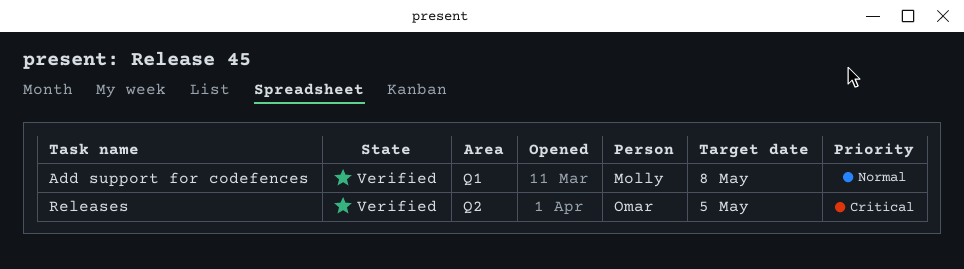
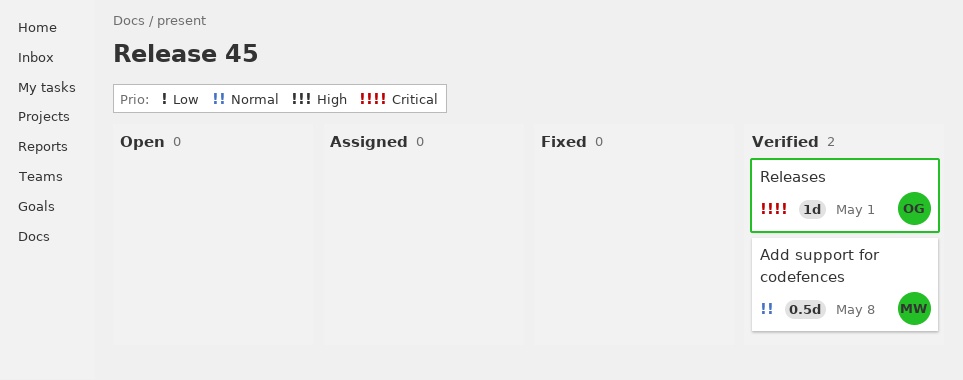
Releases, due: May 5 -> May 1

